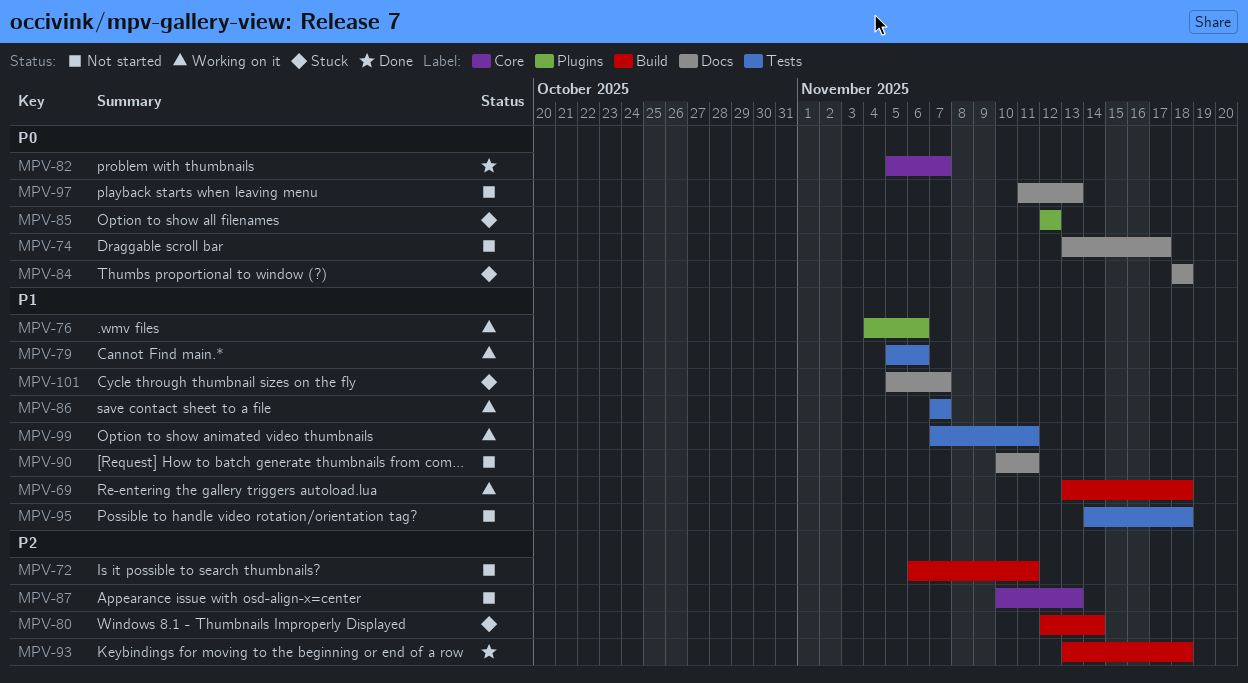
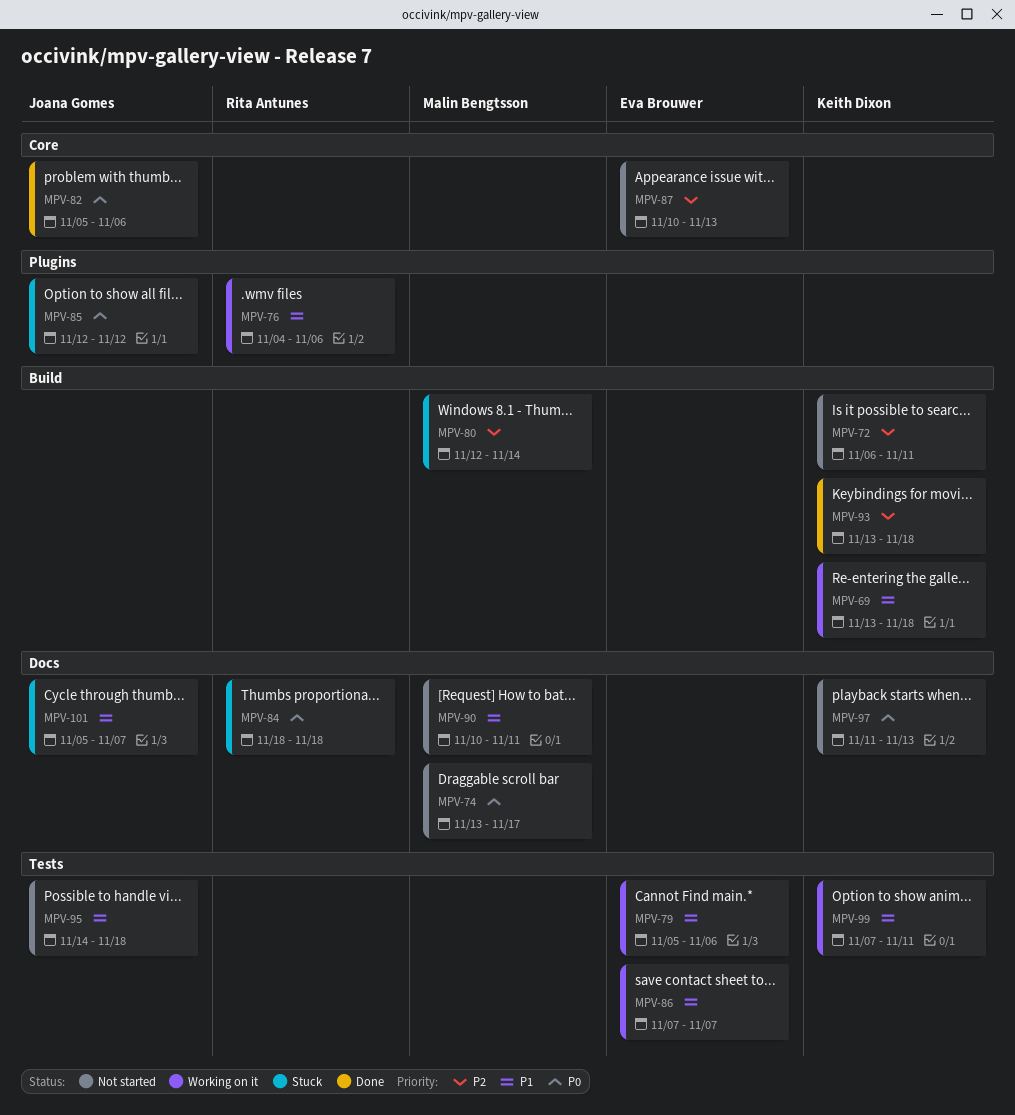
MPV-82, due: Nov 7 -> Nov 6

